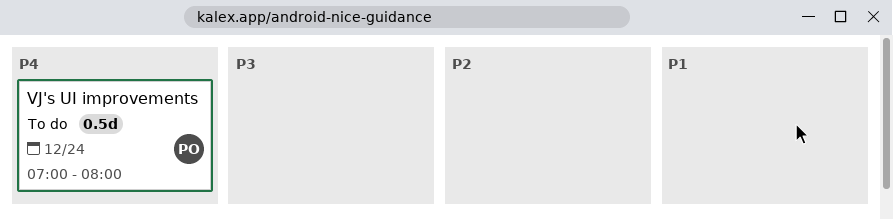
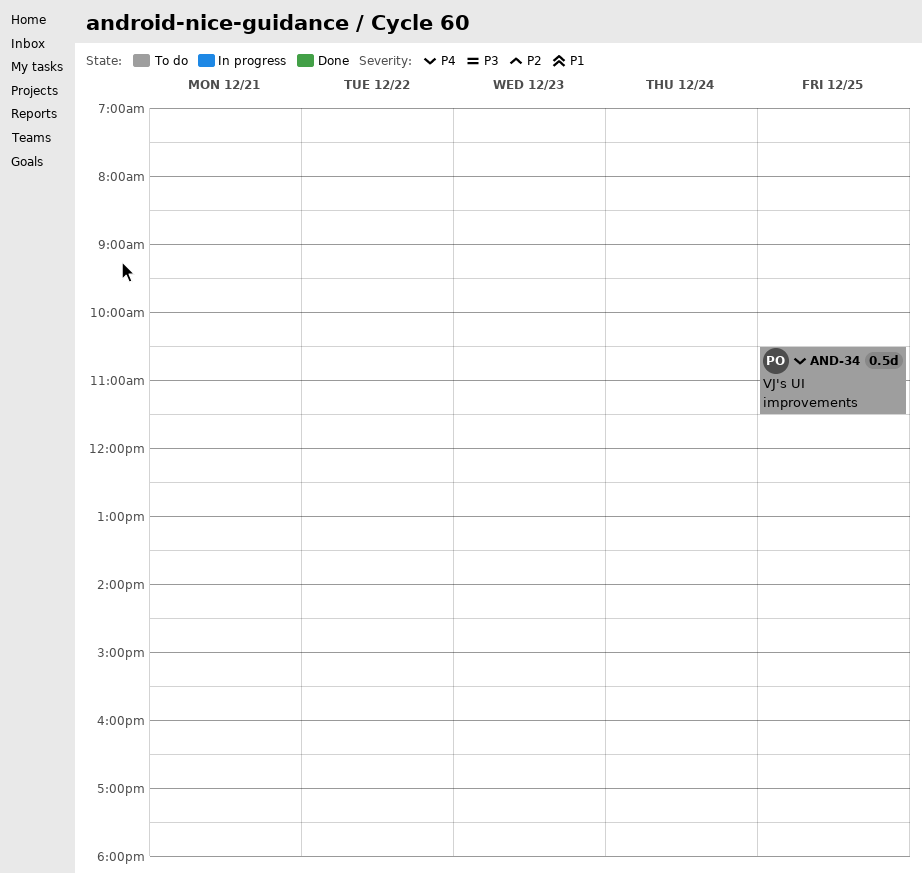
VJ's UI improvements, day: Dec 24 -> Dec 25
VJ's UI improvements, begins: 07:00 -> 10:30
VJ's UI improvements, ends: 08:00 -> 11:30

